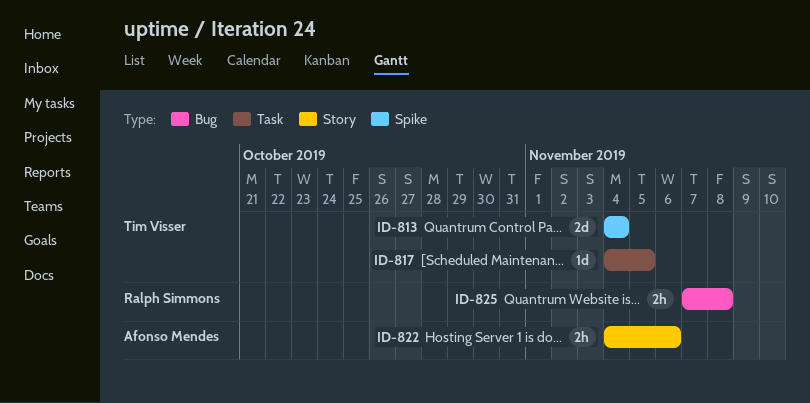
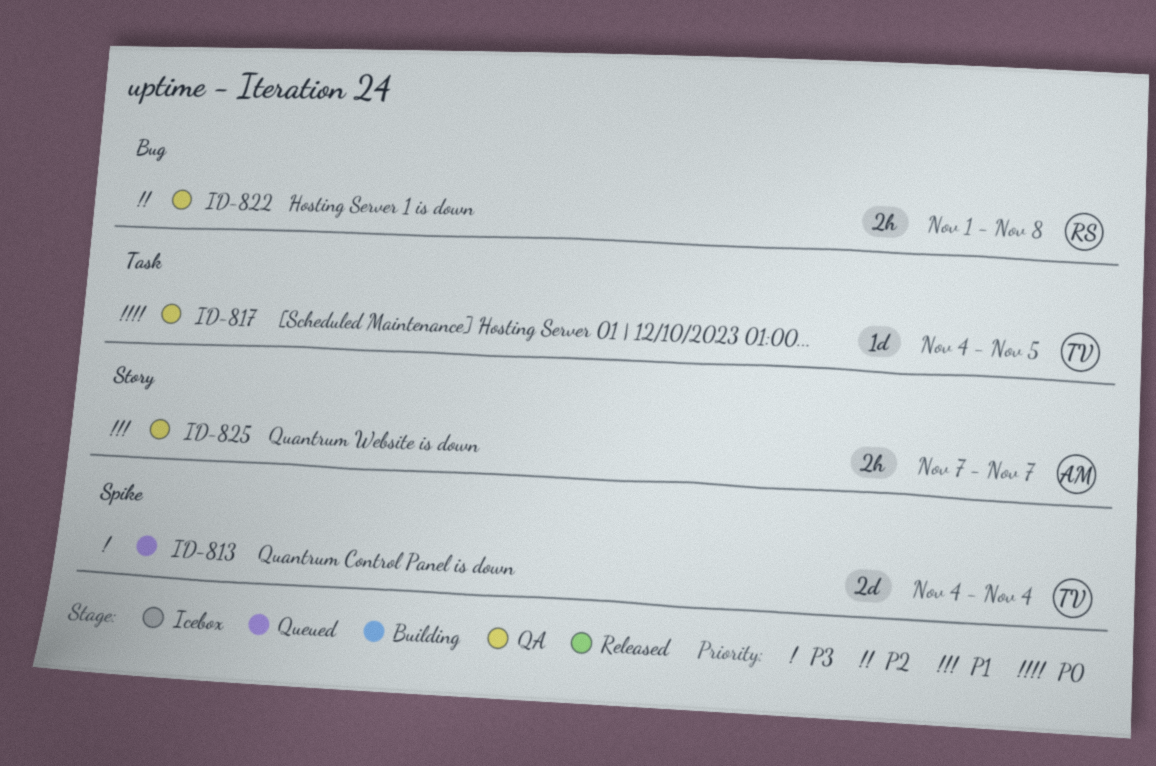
ID-822, owner: Afonso Mendes -> Ralph Simmons
ID-822, label: Story -> Bug
ID-822, start: Nov 4 -> Nov 1
ID-822, due: Nov 6 -> Nov 8
ID-825, owner: Ralph Simmons -> Afonso Mendes
ID-825, label: Bug -> Story
ID-825, due: Nov 8 -> Nov 7

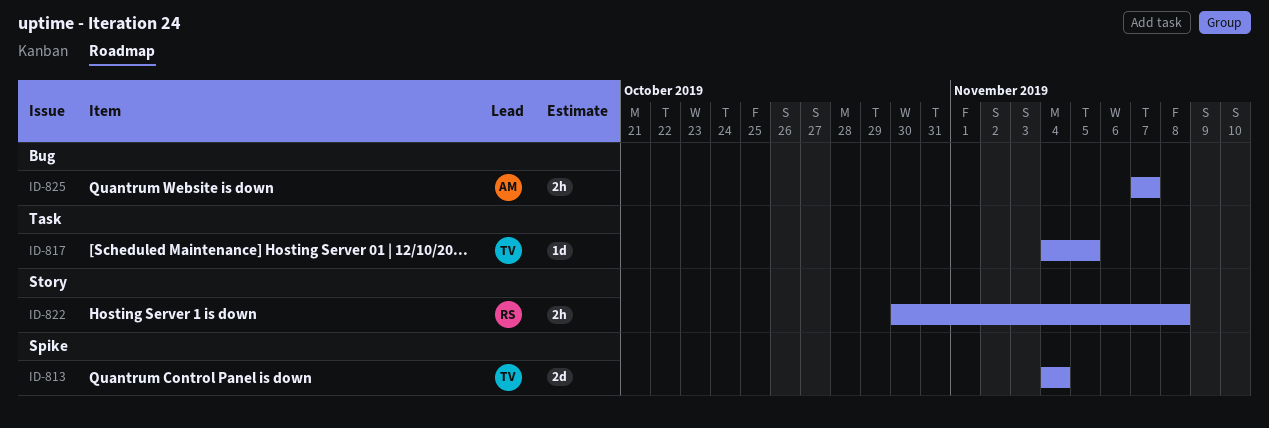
ID-822, label: Bug -> Story
ID-822, start: Nov 1 -> Oct 30
ID-825, label: Story -> Bug

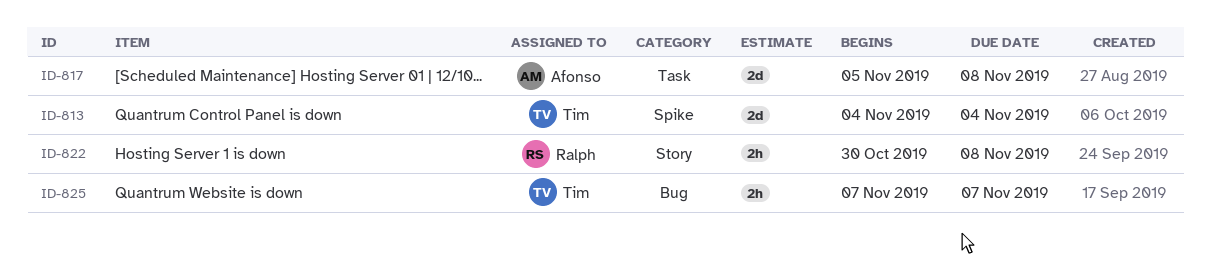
ID-817, owner: Tim -> Afonso
ID-817, estimate: 1d -> 2d
ID-817, start: Nov 4 -> Nov 5
ID-817, due: Nov 5 -> Nov 8
ID-825, owner: Afonso -> Tim

